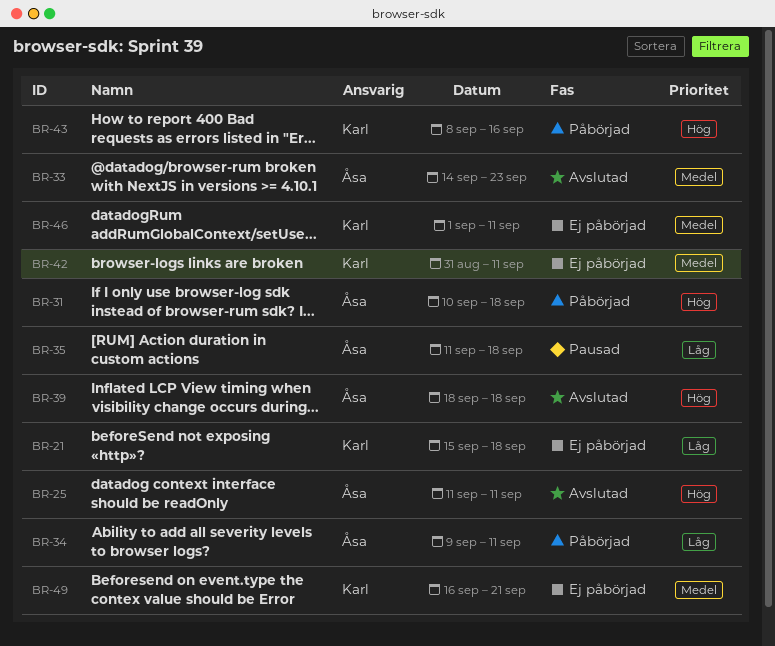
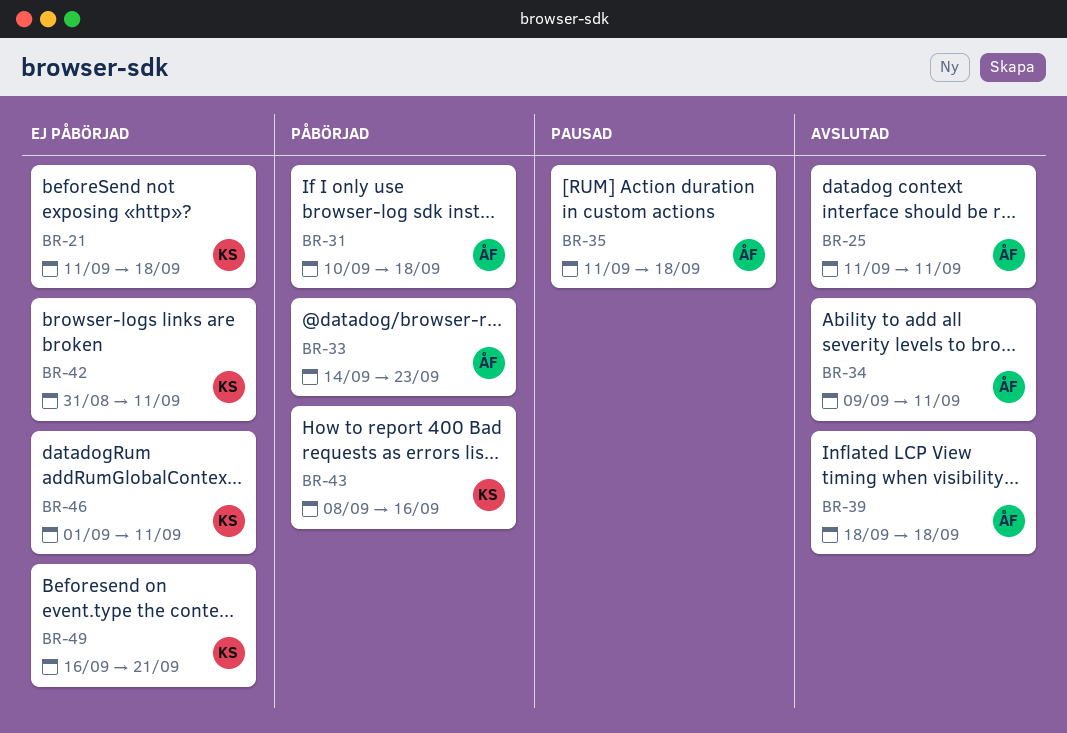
BR-21, start: Sep 15 -> Sep 11
BR-33, status: Avslutad -> Påbörjad
BR-34, status: Påbörjad -> Avslutad

